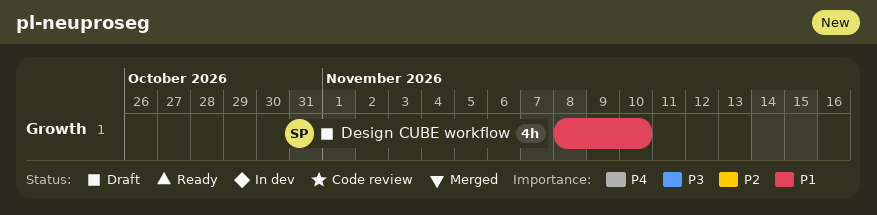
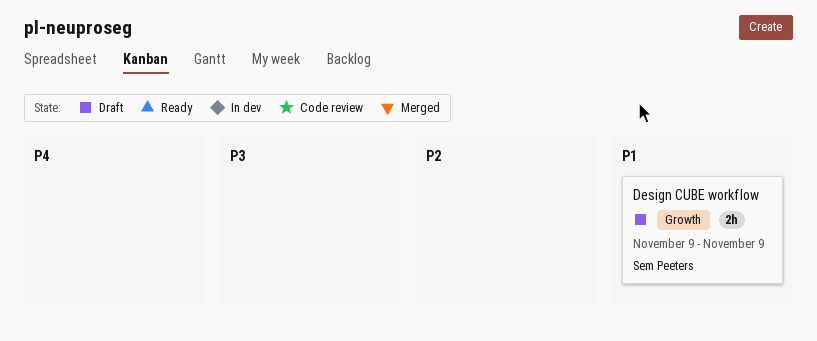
Design CUBE workflow, estimate: 4h -> 2h
Design CUBE workflow, start: Nov 8 -> Nov 9
Design CUBE workflow, due: Nov 10 -> Nov 9

